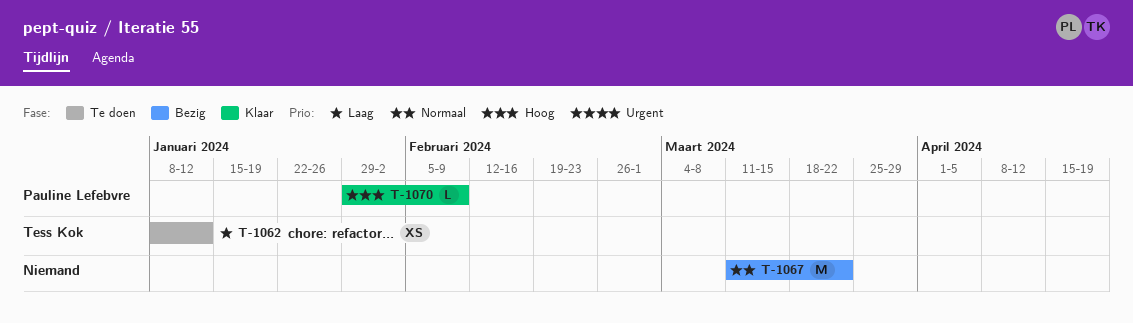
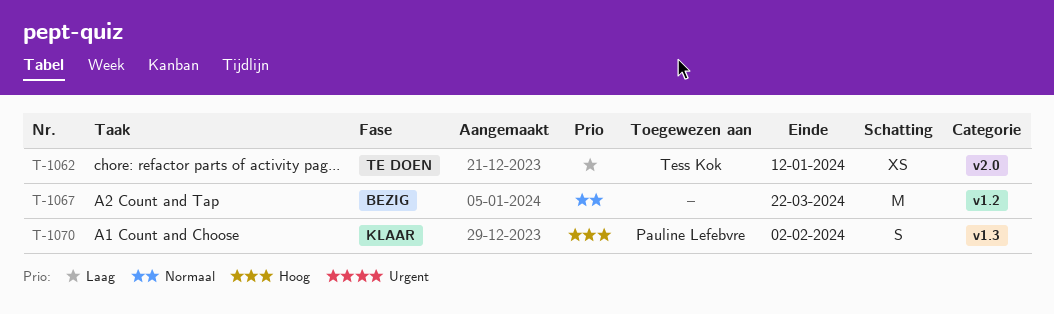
T-1070, estimate: L -> S
T-1070, due: Feb 9 -> Feb 2

